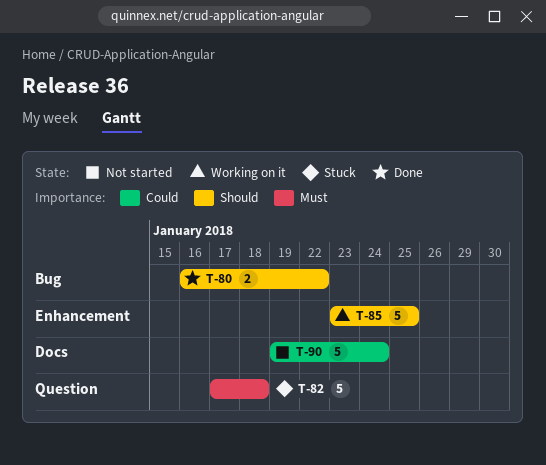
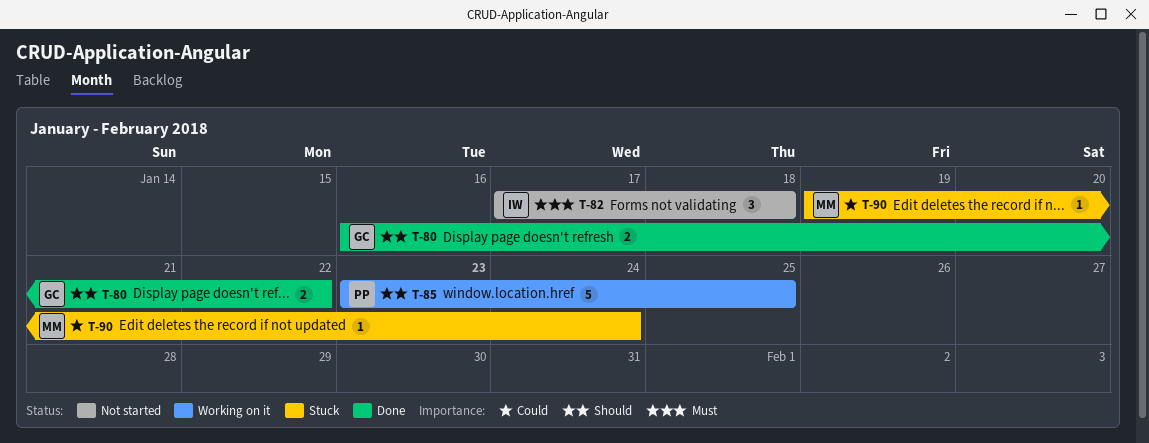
T-82, status: Stuck -> Not started
T-82, estimate: 5 -> 3
T-90, status: Not started -> Stuck
T-90, estimate: 5 -> 1

